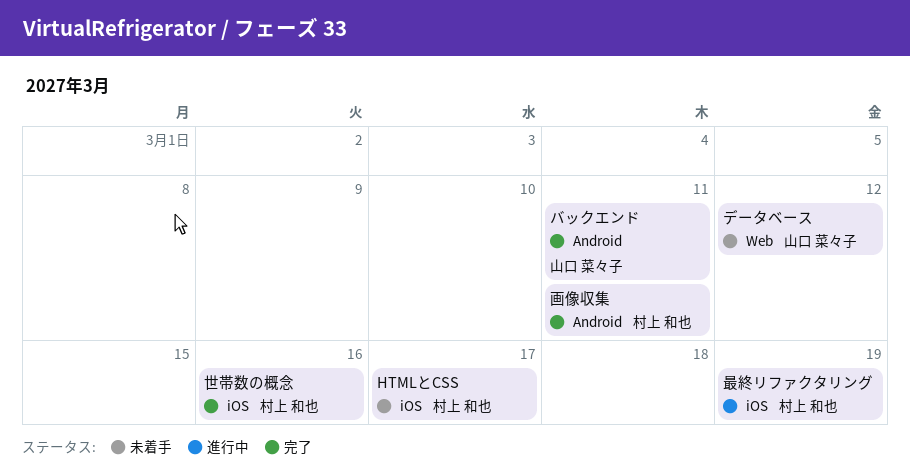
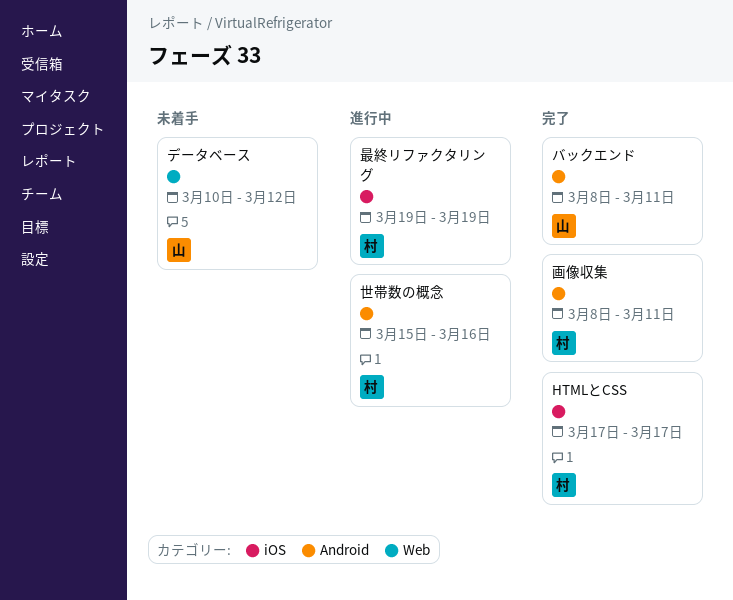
HTMLとCSS, status: 未着手 -> 完了
世帯数の概念, status: 完了 -> 進行中
世帯数の概念, label: iOS -> Android

